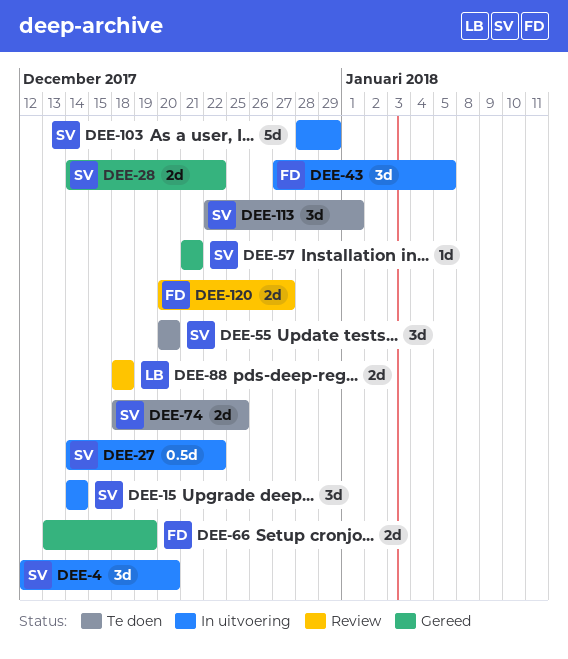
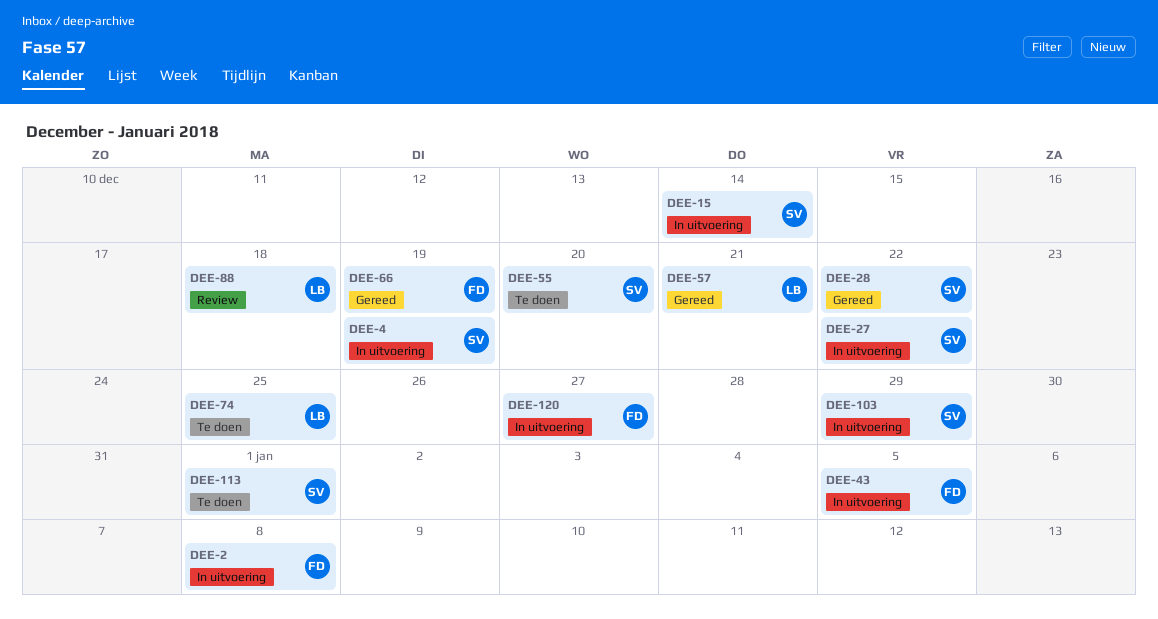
DEE-2: none -> present
DEE-4, due: Dec 20 -> Dec 19
DEE-57, owner: SV -> LB
DEE-74, owner: SV -> LB
DEE-120, status: Review -> In uitvoering

